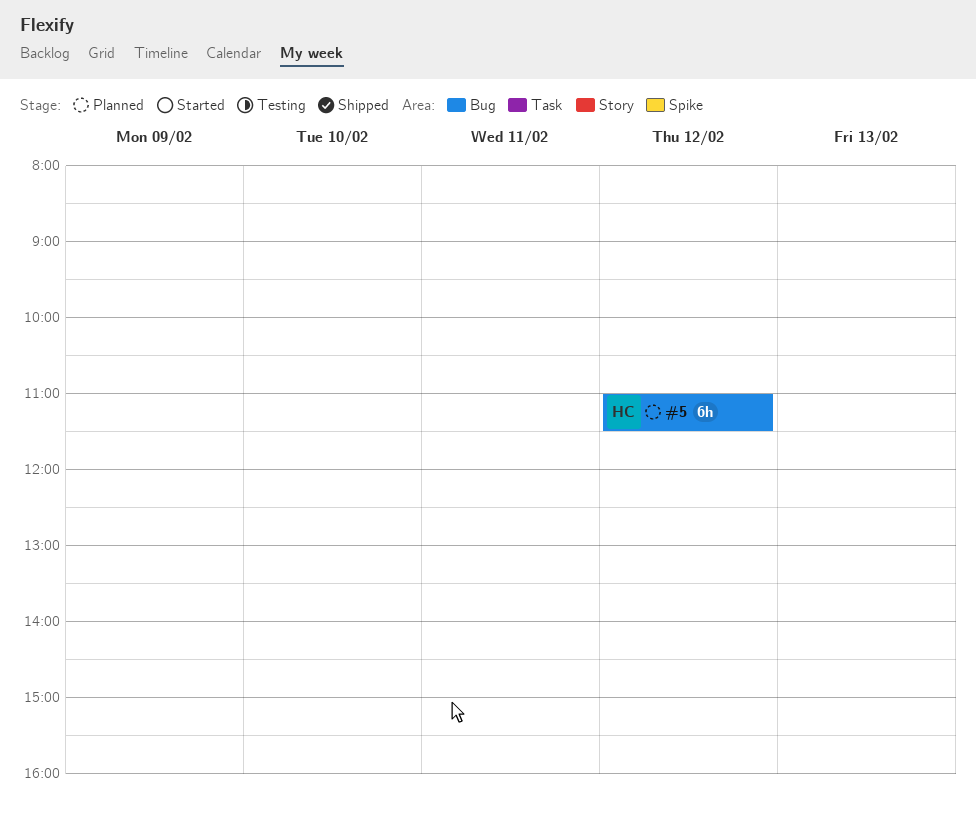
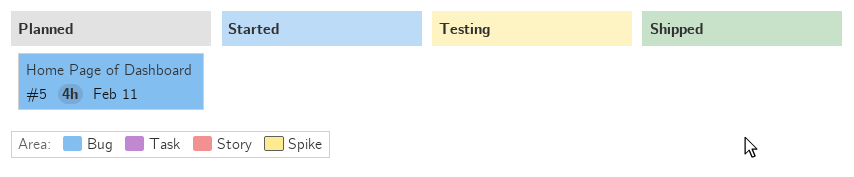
#5, estimate: 6h -> 4h
#5, day: Feb 12 -> Feb 11

